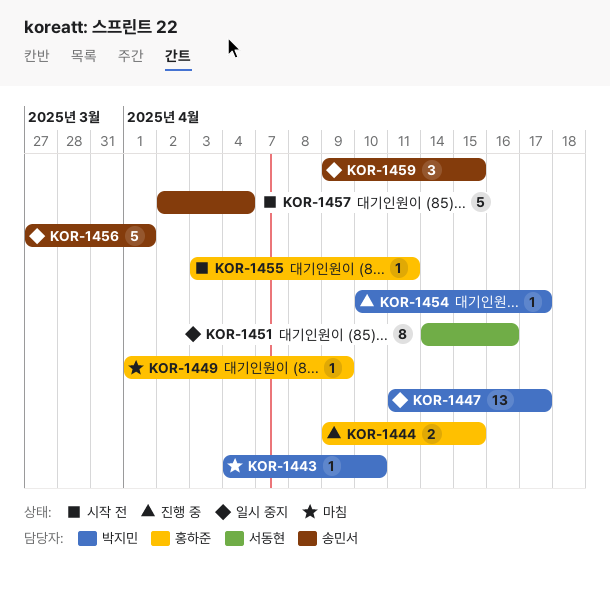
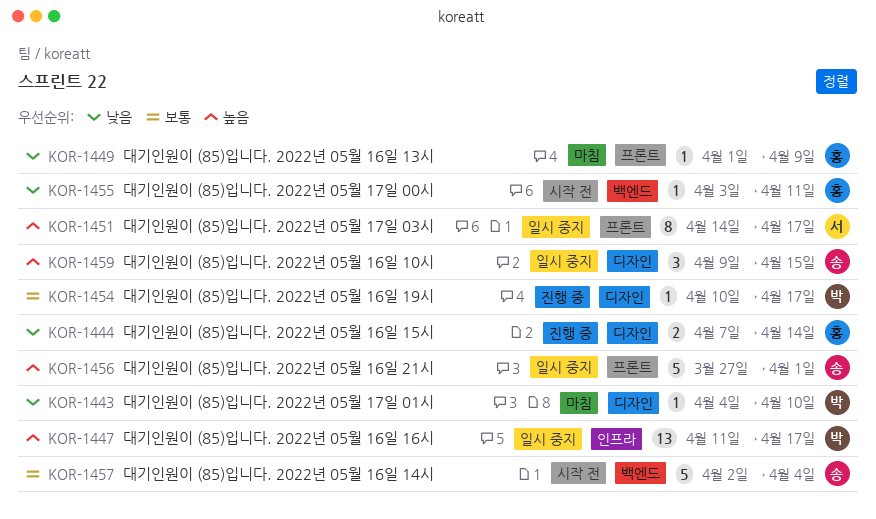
KOR-1444, start: Apr 9 -> Apr 7
KOR-1444, due: Apr 15 -> Apr 14
KOR-1451, due: Apr 16 -> Apr 17

